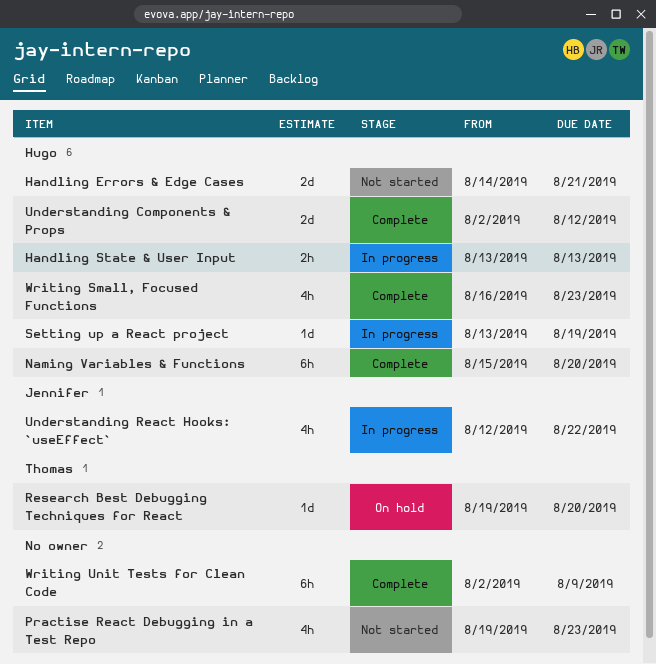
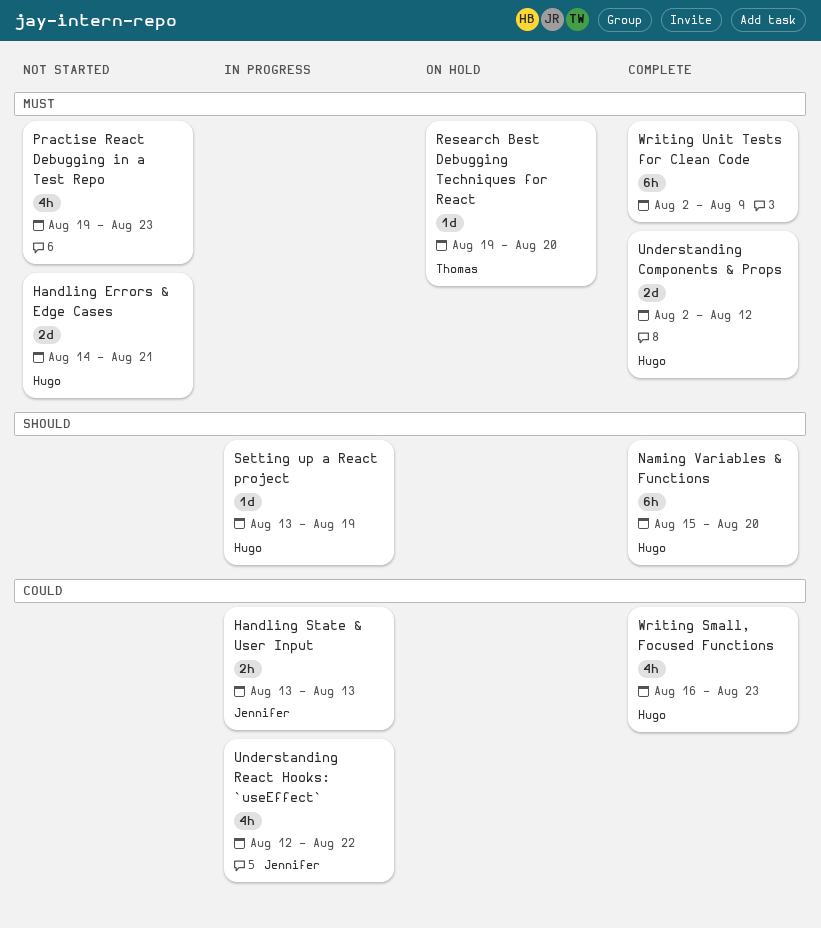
Handling State & User Input, owner: Hugo -> Jennifer

